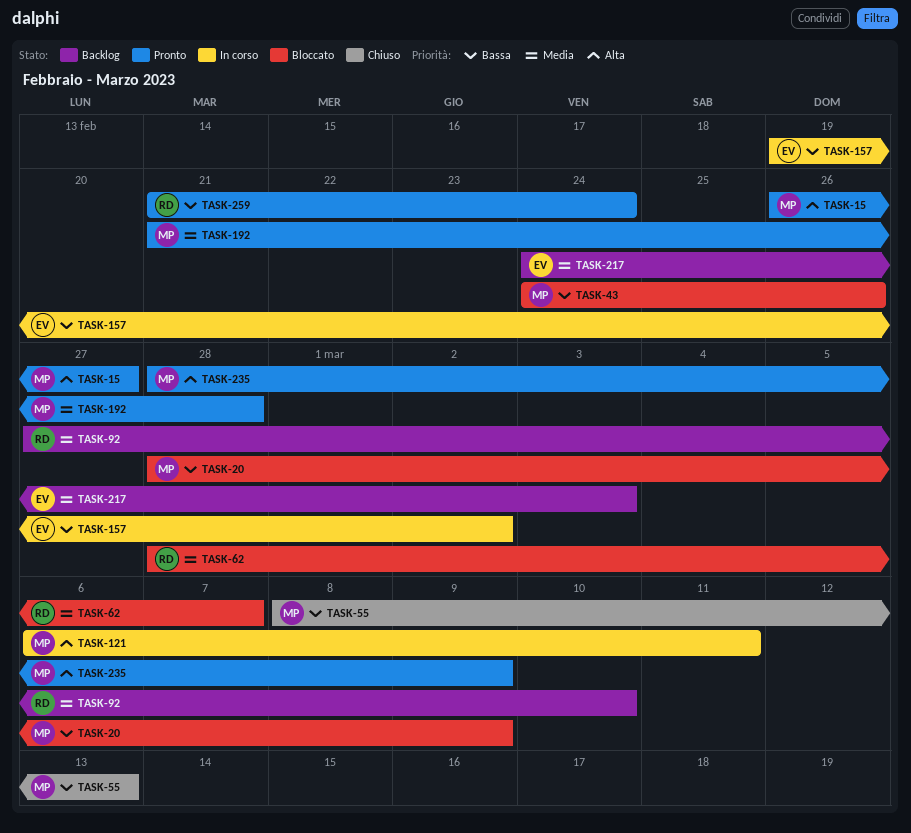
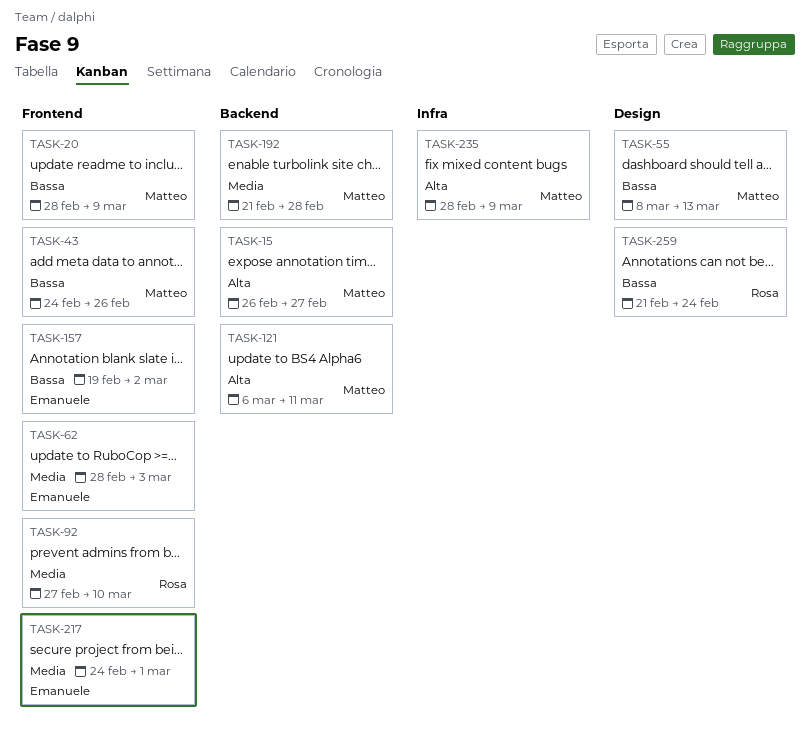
TASK-62, owner: Rosa -> Emanuele
TASK-62, due: Mar 7 -> Mar 3
TASK-217, due: Mar 3 -> Mar 1

